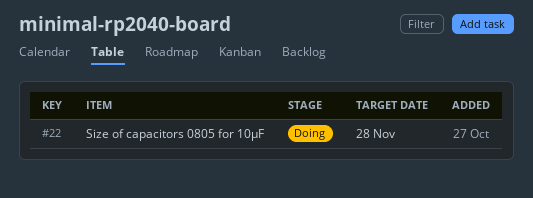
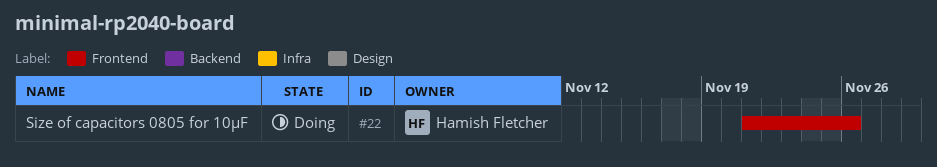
#22, due: Nov 28 -> Nov 26

